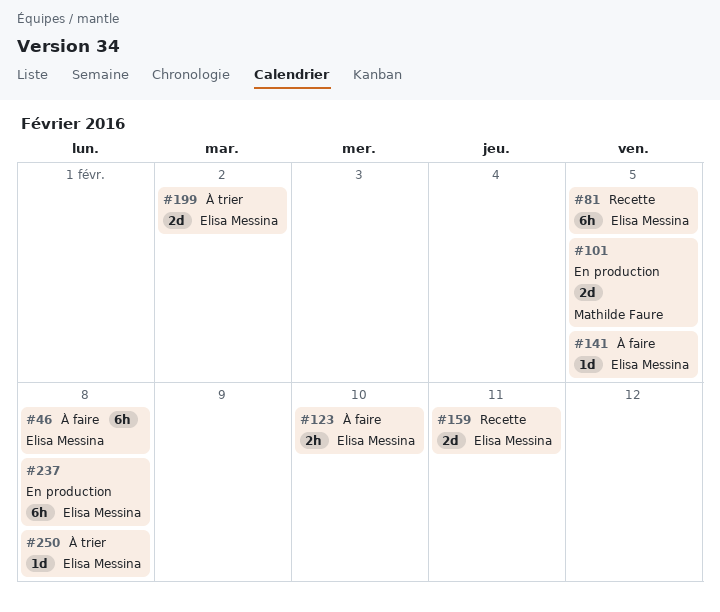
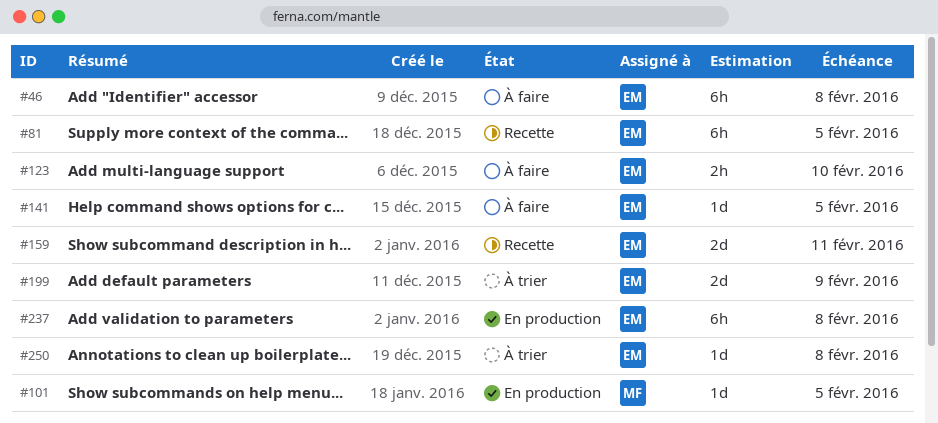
#101, estimate: 2d -> 1d
#199, due: Feb 2 -> Feb 9

